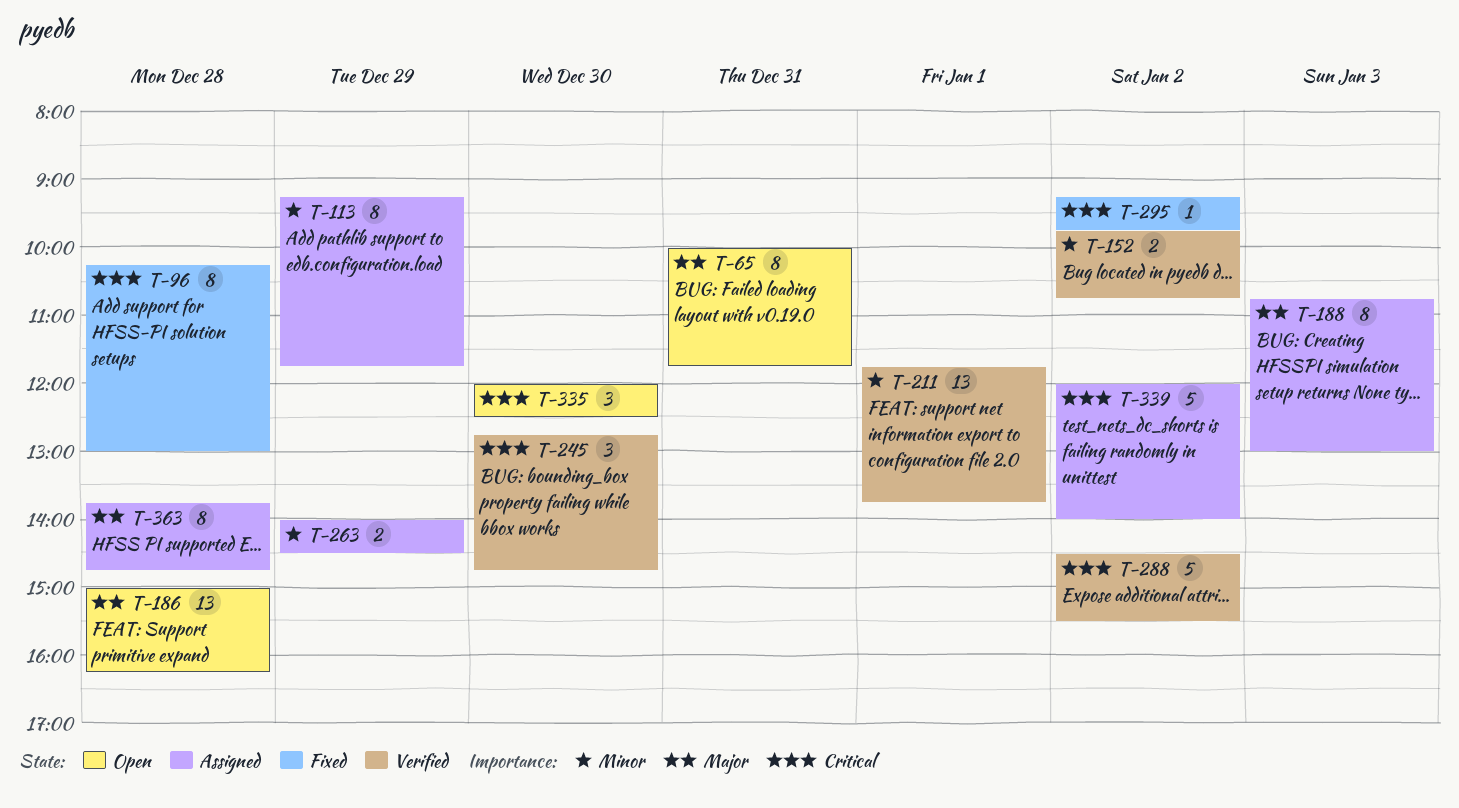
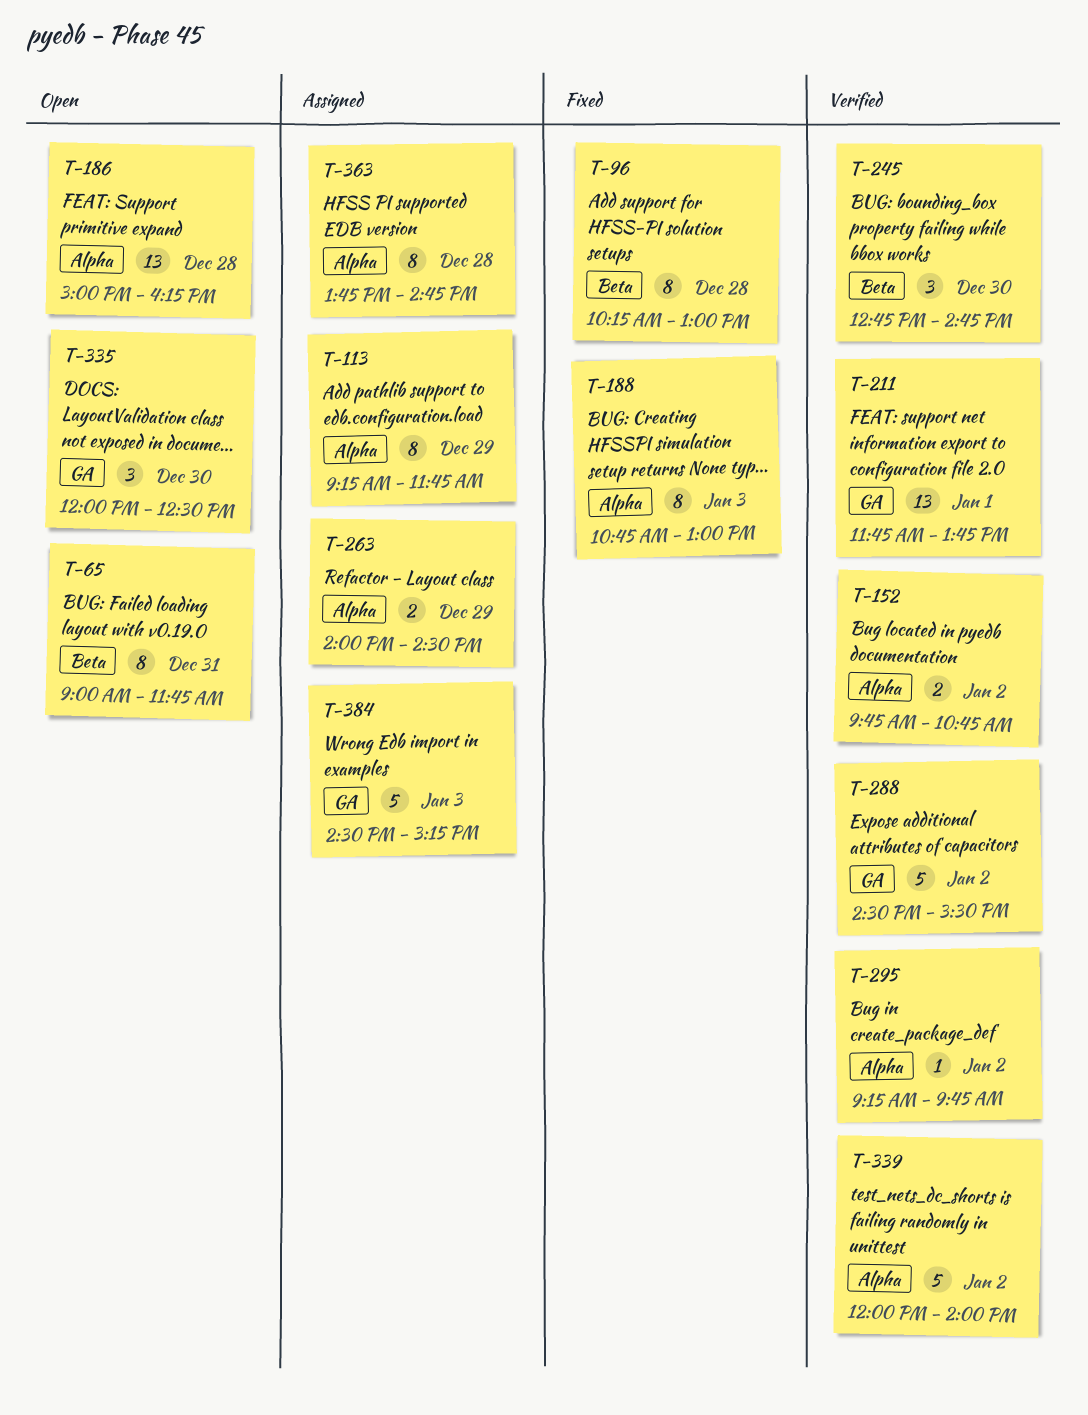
T-65, begins: 10:00 -> 09:00
T-188, status: Assigned -> Fixed
T-295, status: Fixed -> Verified
T-339, status: Assigned -> Verified
T-384: none -> present

